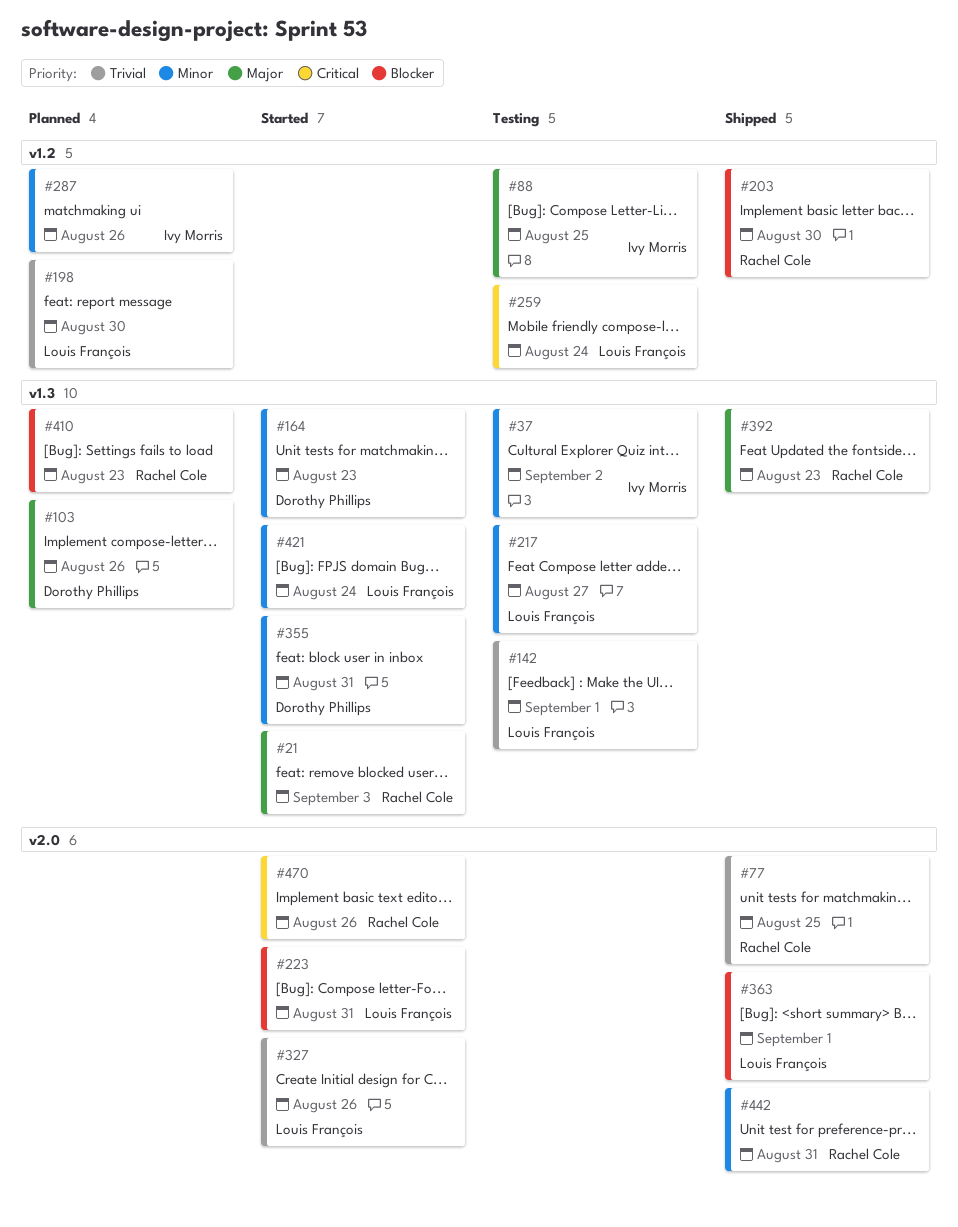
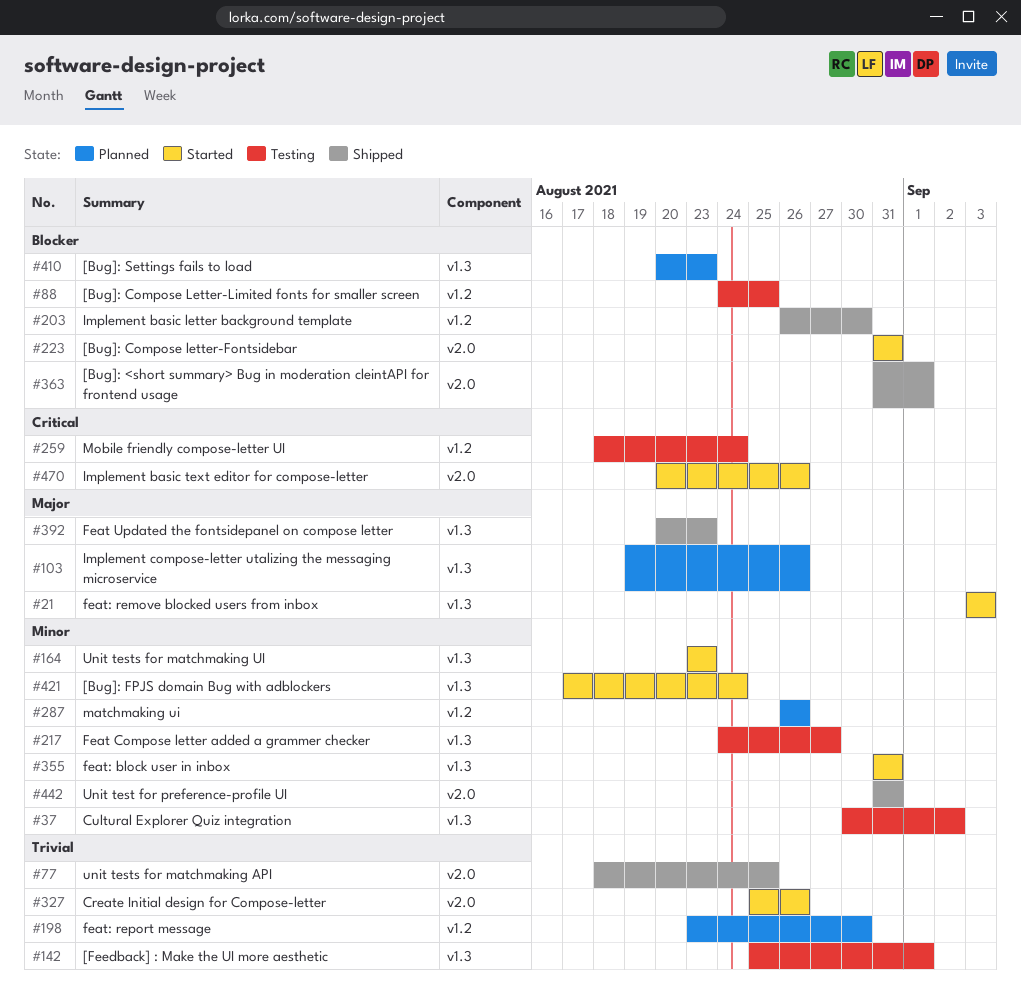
#88, priority: Major -> Blocker

